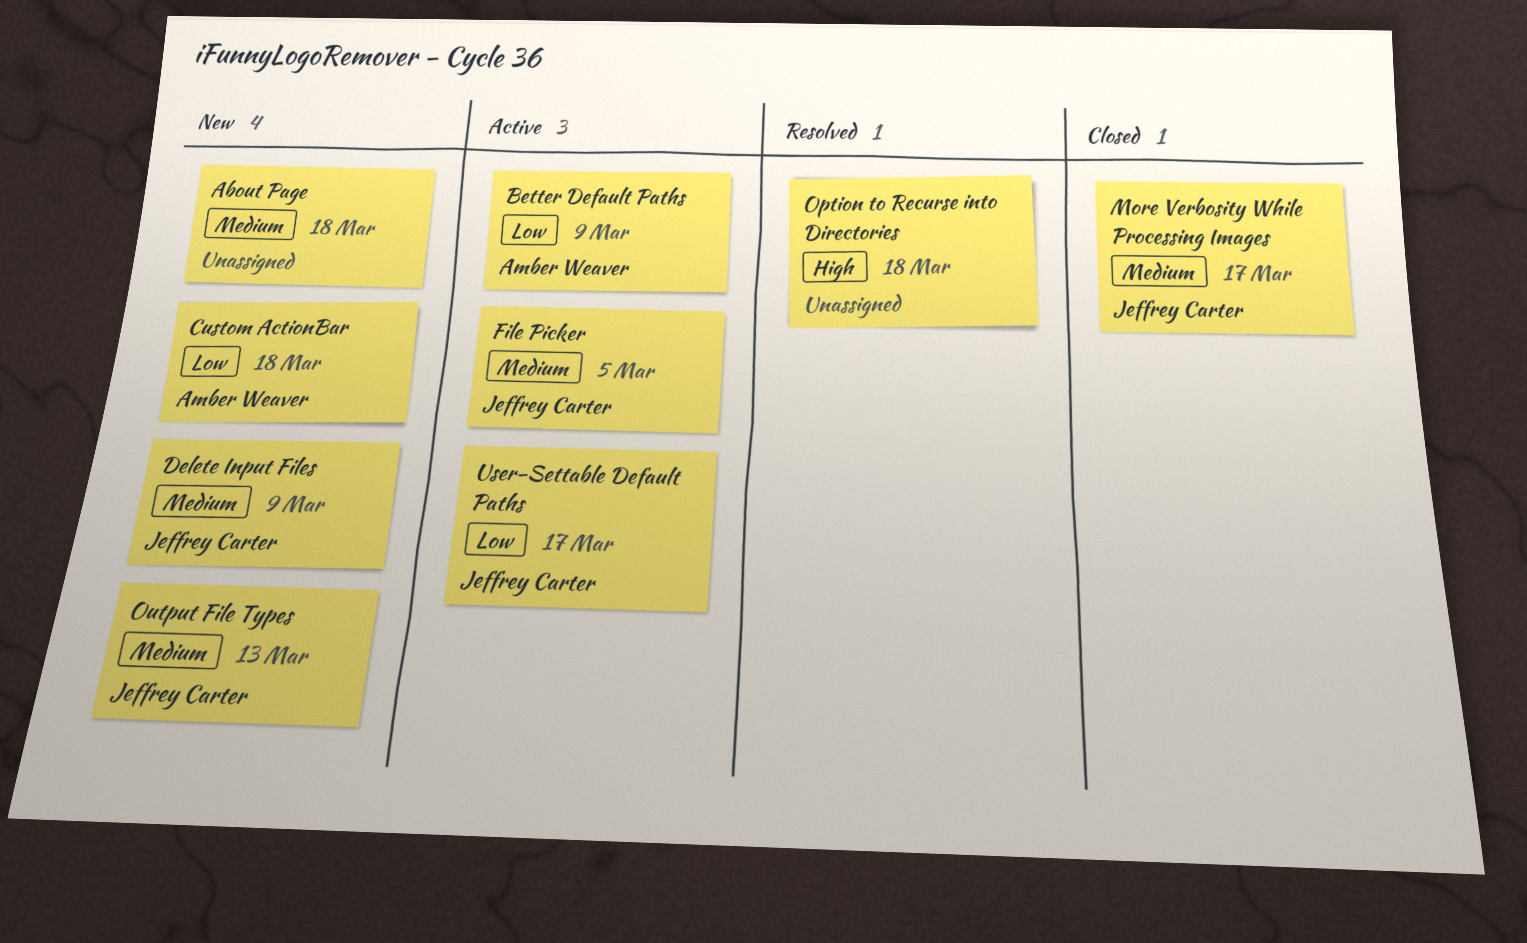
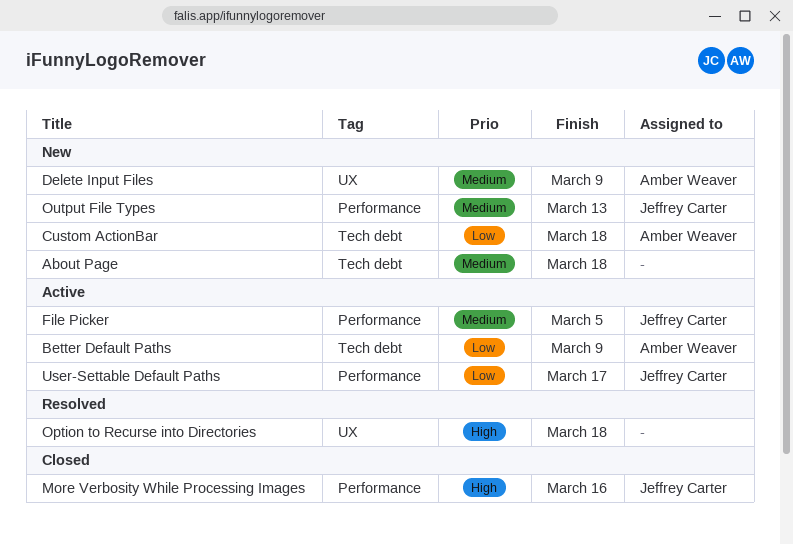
Delete Input Files, owner: Jeffrey Carter -> Amber Weaver
More Verbosity While Processing Images, priority: Medium -> High
More Verbosity While Processing Images, due: Mar 17 -> Mar 16

